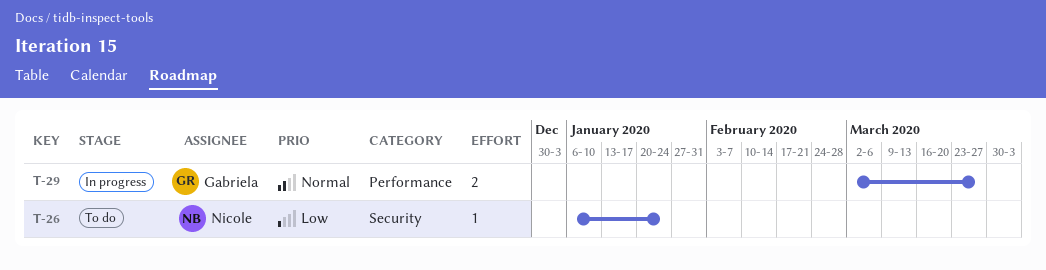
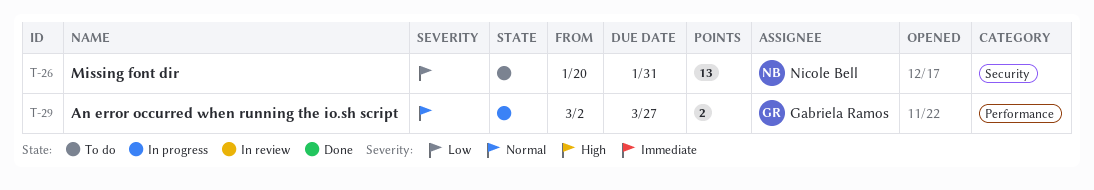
T-26, estimate: 1 -> 13
T-26, start: Jan 6 -> Jan 20
T-26, due: Jan 24 -> Jan 31

